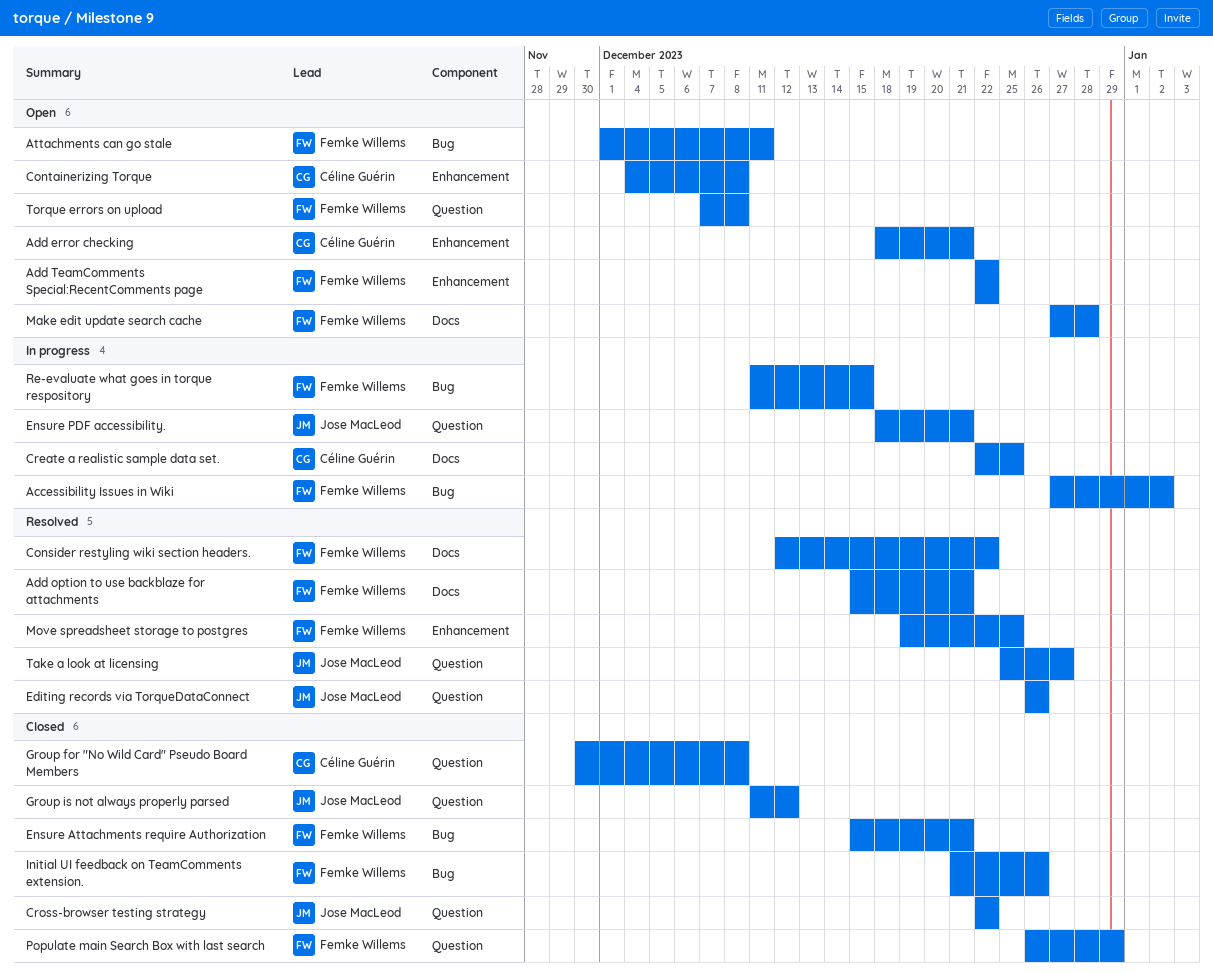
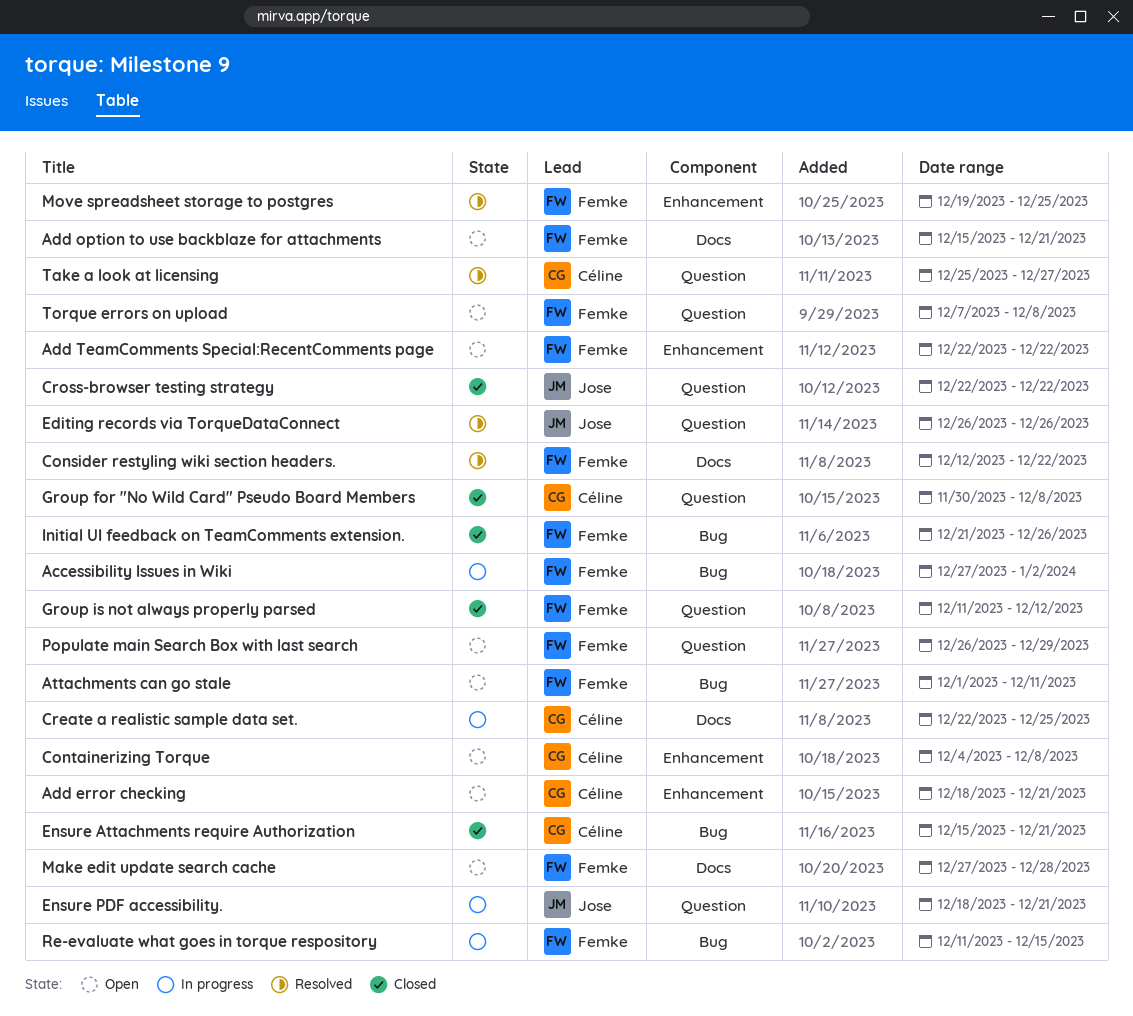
Add option to use backblaze for attachments, status: Resolved -> Open
Ensure Attachments require Authorization, owner: Femke Willems -> Céline Guérin
Group is not always properly parsed, owner: Jose MacLeod -> Femke Willems
Populate main Search Box with last search, status: Closed -> Open
Take a look at licensing, owner: Jose MacLeod -> Céline Guérin

